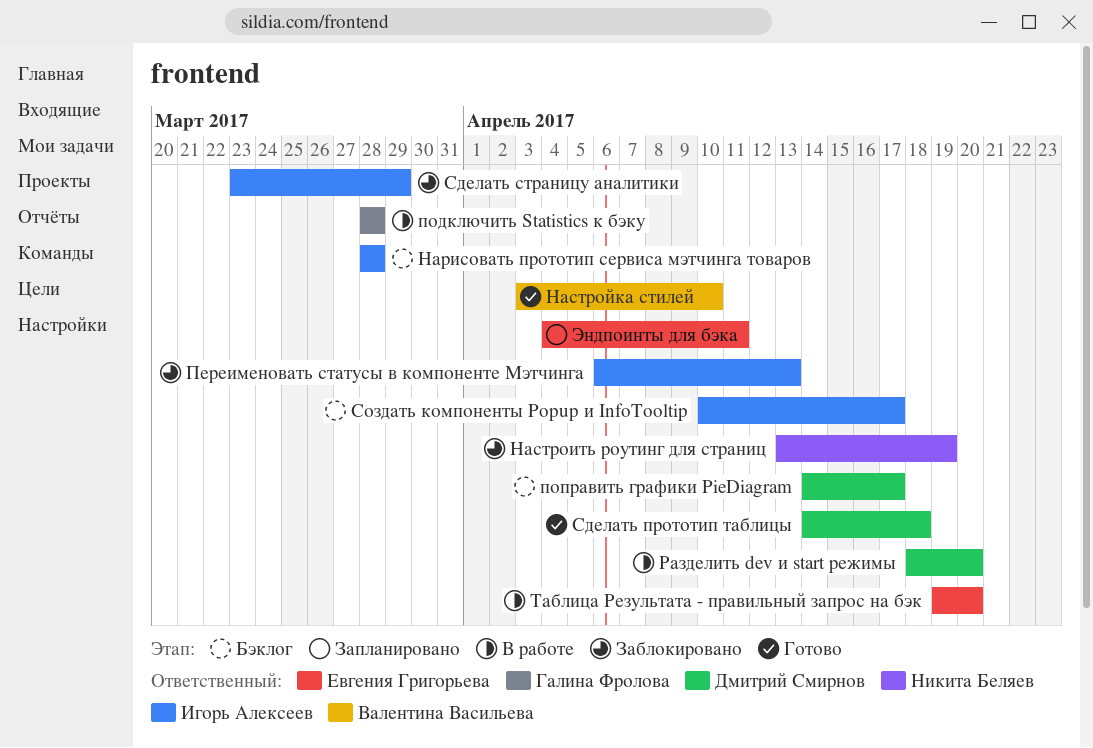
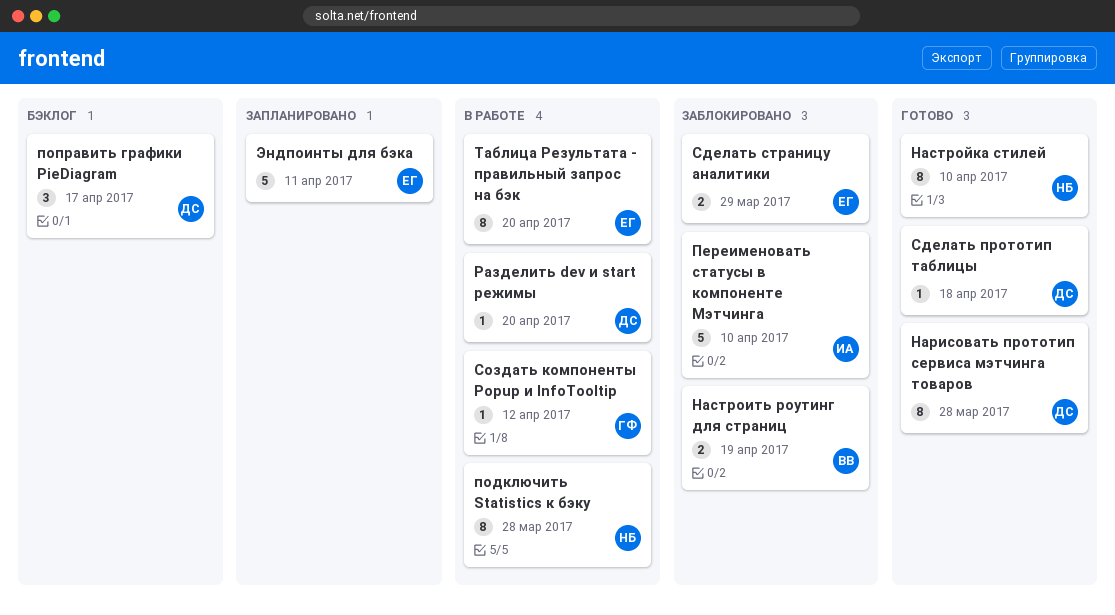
Нарисовать прототип сервиса мэтчинга товаров, status: Бэклог -> Готово
Нарисовать прототип сервиса мэтчинга товаров, owner: Игорь Алексеев -> Дмитрий Смирнов
Настроить роутинг для страниц, owner: Никита Беляев -> Валентина Васильева
Настройка стилей, owner: Валентина Васильева -> Никита Беляев
Переименовать статусы в компоненте Мэтчинга, due: Apr 13 -> Apr 10
подключить Statistics к бэку, owner: Галина Фролова -> Никита Беляев
Сделать страницу аналитики, owner: Игорь Алексеев -> Евгения Григорьева
Создать компоненты Popup и InfoTooltip, status: Бэклог -> В работе
Создать компоненты Popup и InfoTooltip, owner: Игорь Алексеев -> Галина Фролова
Создать компоненты Popup и InfoTooltip, due: Apr 17 -> Apr 12

